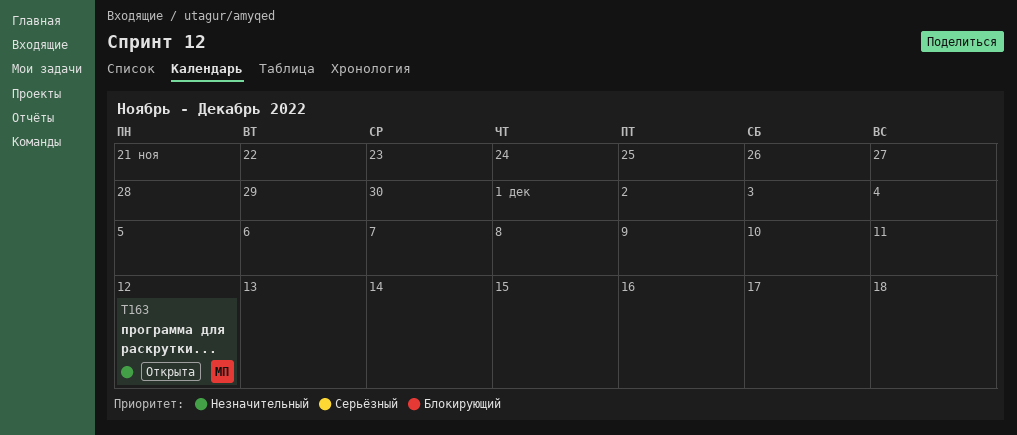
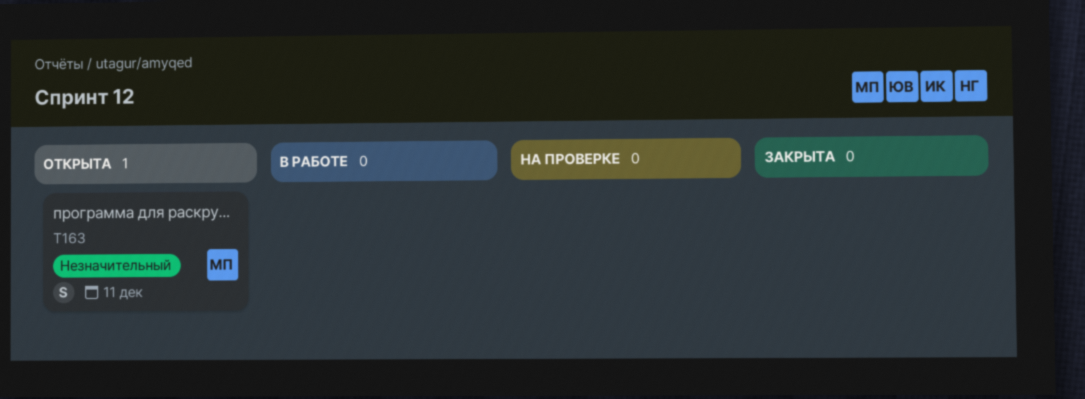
T163, due: Dec 12 -> Dec 11

